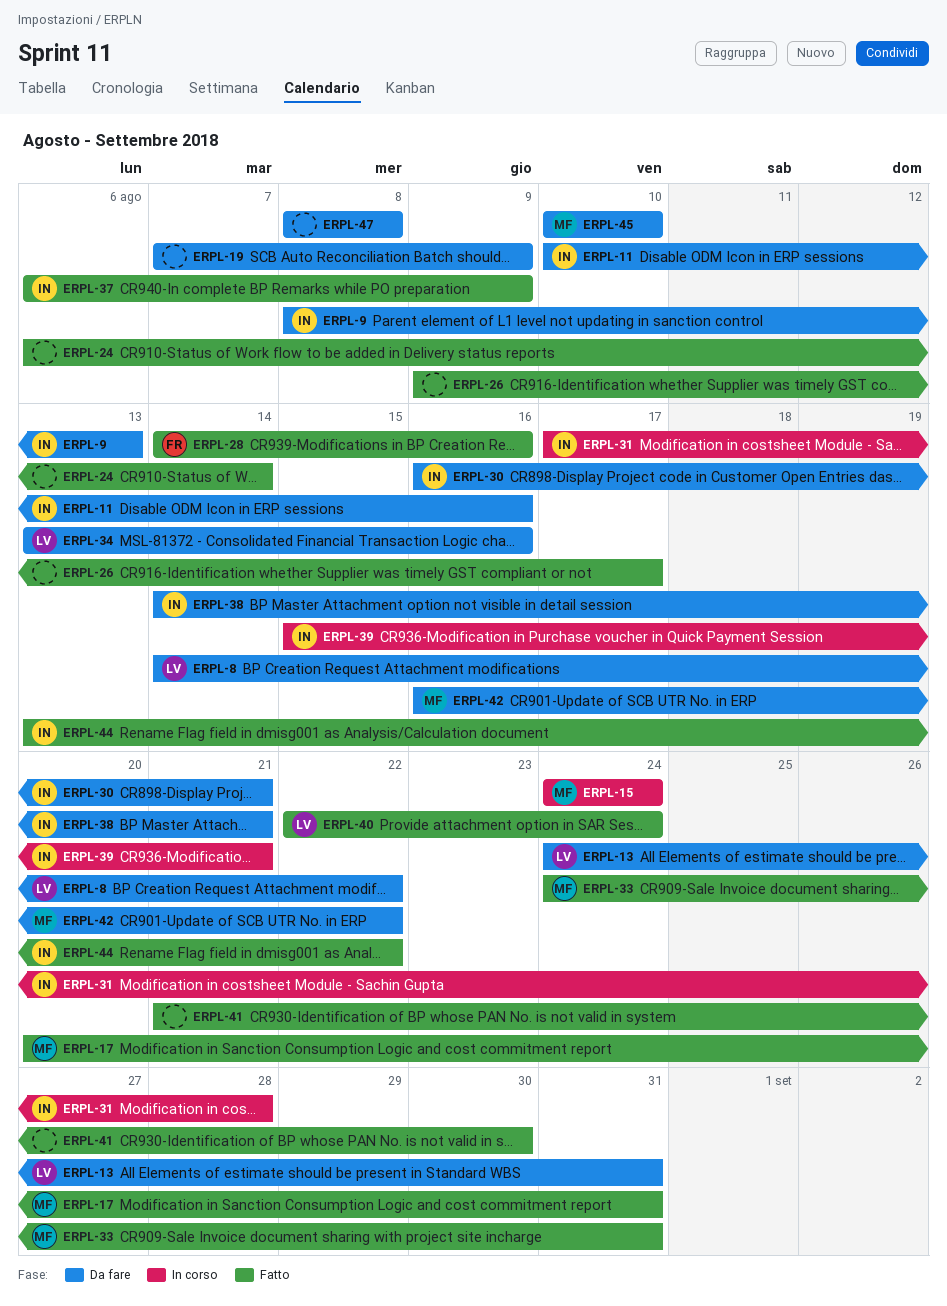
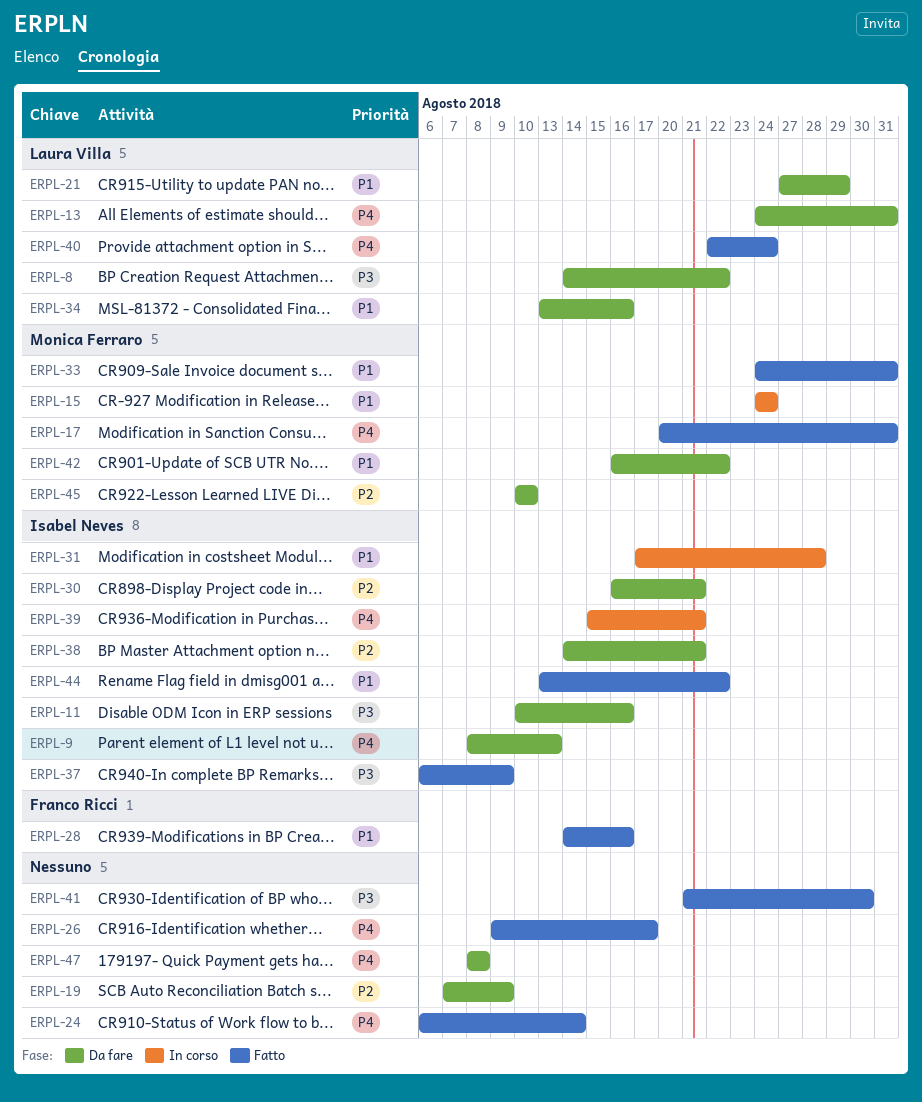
ERPL-21: none -> present

